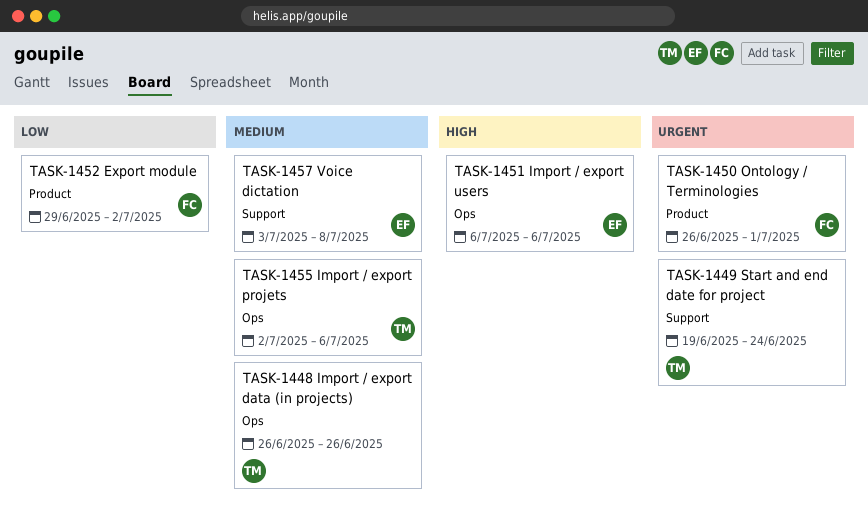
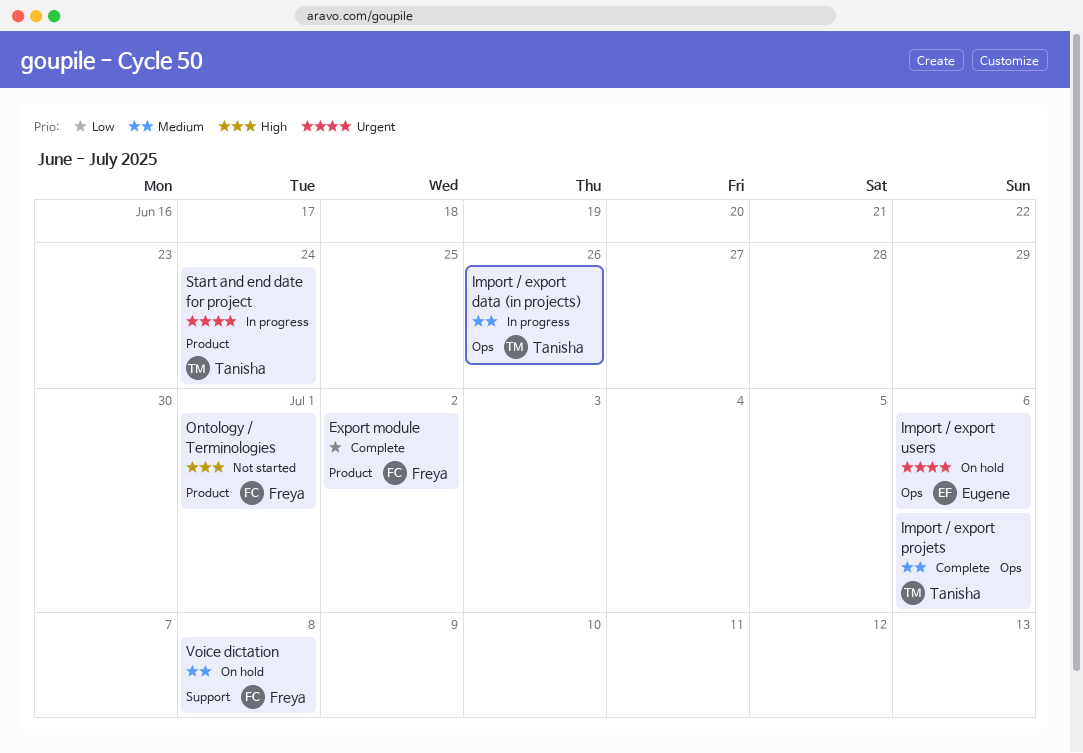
Import / export users, priority: High -> Urgent
Ontology / Terminologies, priority: Urgent -> High
Start and end date for project, label: Support -> Product
Voice dictation, owner: Eugene -> Freya

